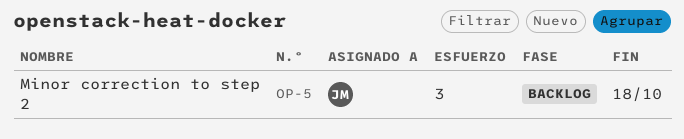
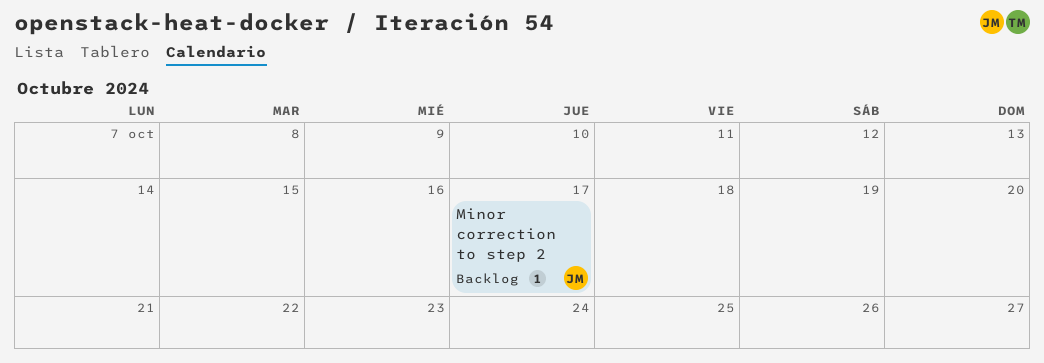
Minor correction to step 2, estimate: 3 -> 1
Minor correction to step 2, due: Oct 18 -> Oct 17

